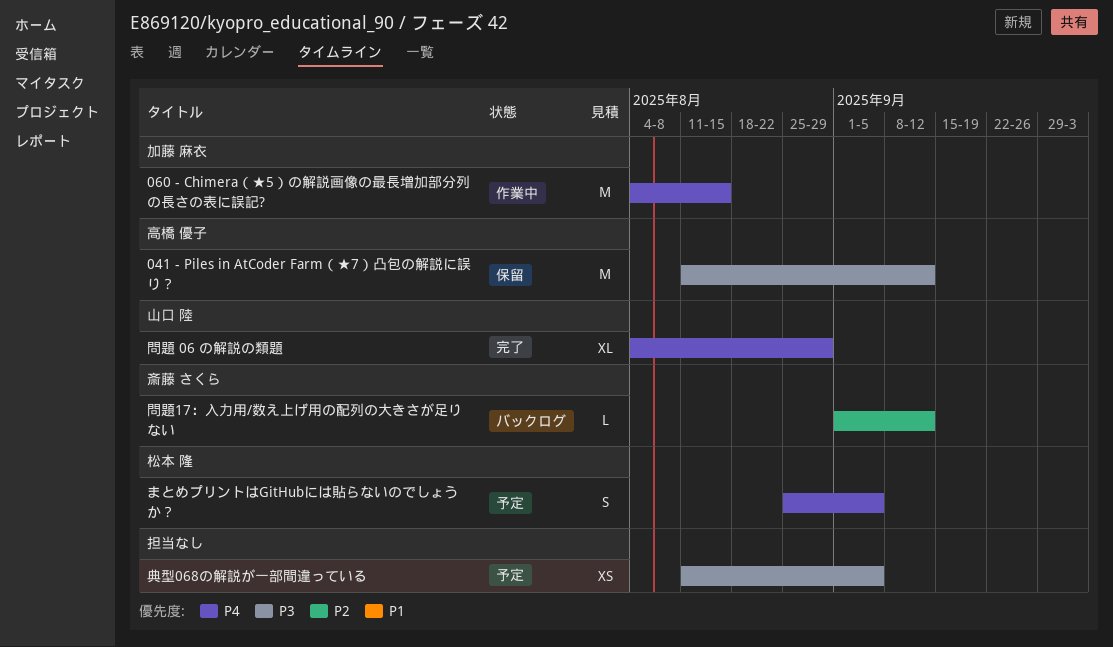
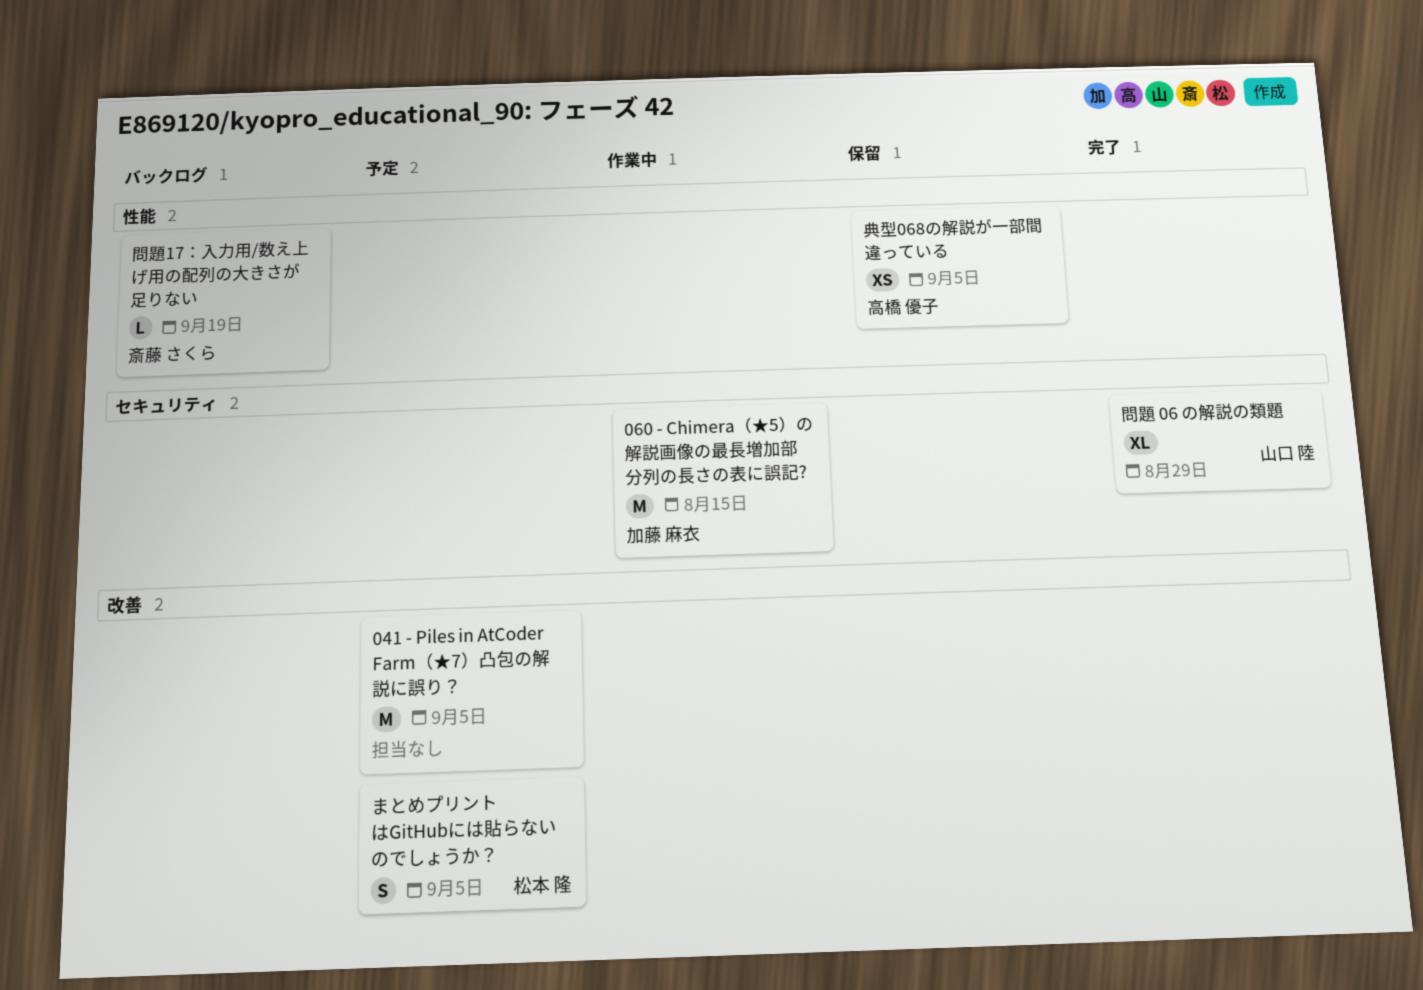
041 - Piles in AtCoder Farm（★7）凸包の解説に誤り？, status: 保留 -> 予定
041 - Piles in AtCoder Farm（★7）凸包の解説に誤り？, owner: 高橋 優子 -> none
041 - Piles in AtCoder Farm（★7）凸包の解説に誤り？, due: Sep 12 -> Sep 5
典型068の解説が一部間違っている, status: 予定 -> 保留
典型068の解説が一部間違っている, owner: none -> 高橋 優子
問題17：入力用/数え上げ用の配列の大きさが足りない, due: Sep 12 -> Sep 19

